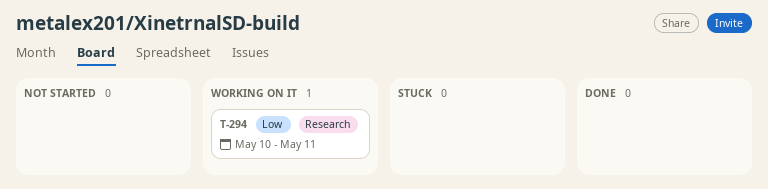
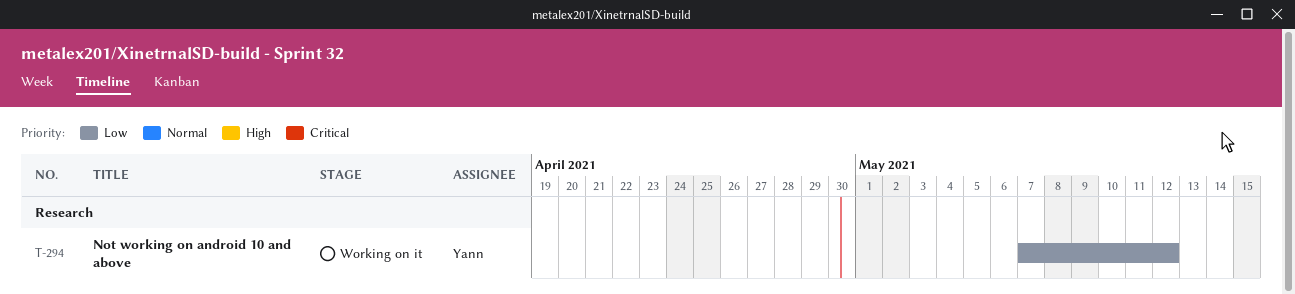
T-294, start: May 10 -> May 7
T-294, due: May 11 -> May 12

